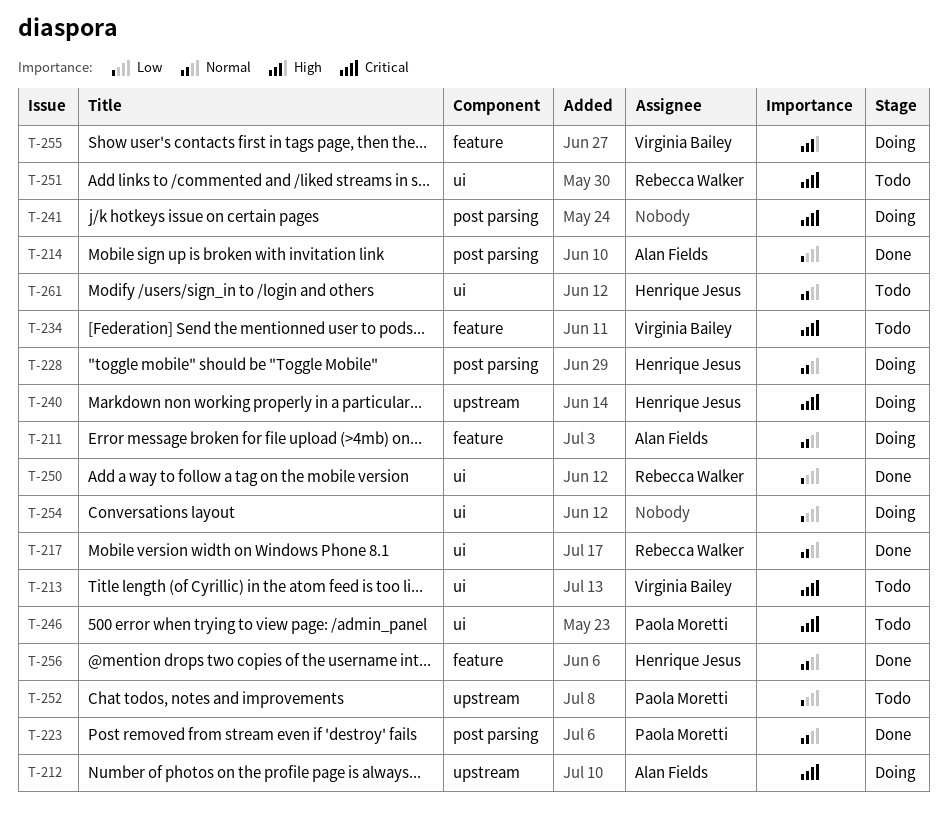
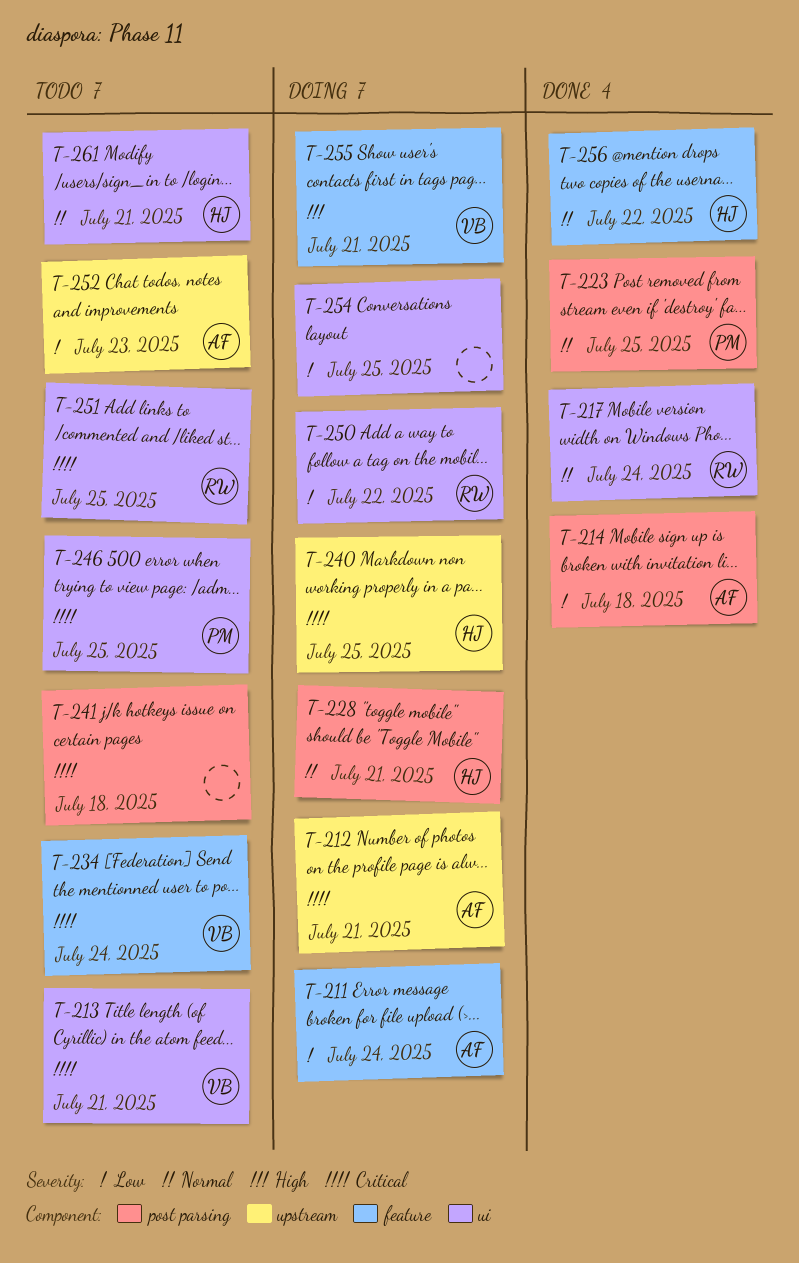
T-211, priority: Normal -> Low
T-241, status: Doing -> Todo
T-250, status: Done -> Doing
T-252, owner: Paola Moretti -> Alan Fields

